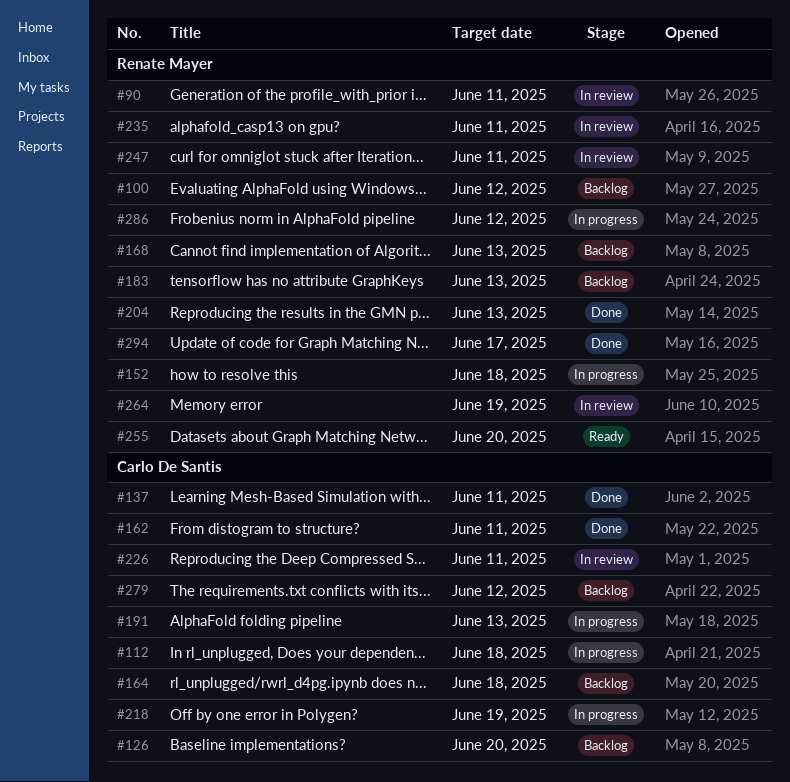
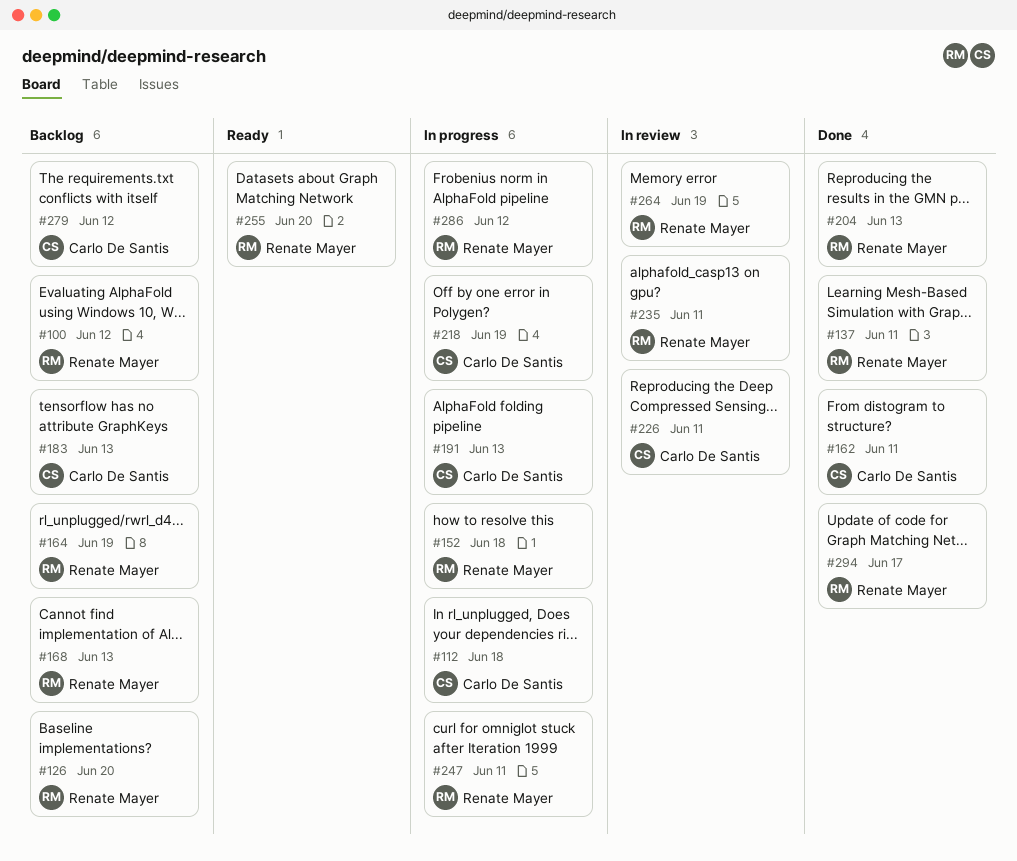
#90: present -> none
#126, owner: Carlo De Santis -> Renate Mayer
#137, owner: Carlo De Santis -> Renate Mayer
#164, owner: Carlo De Santis -> Renate Mayer
#164, due: Jun 18 -> Jun 19
#183, owner: Renate Mayer -> Carlo De Santis
#247, status: In review -> In progress

